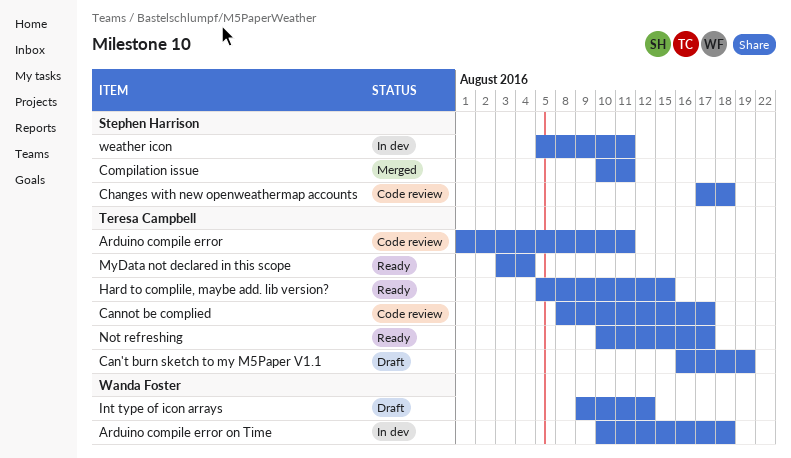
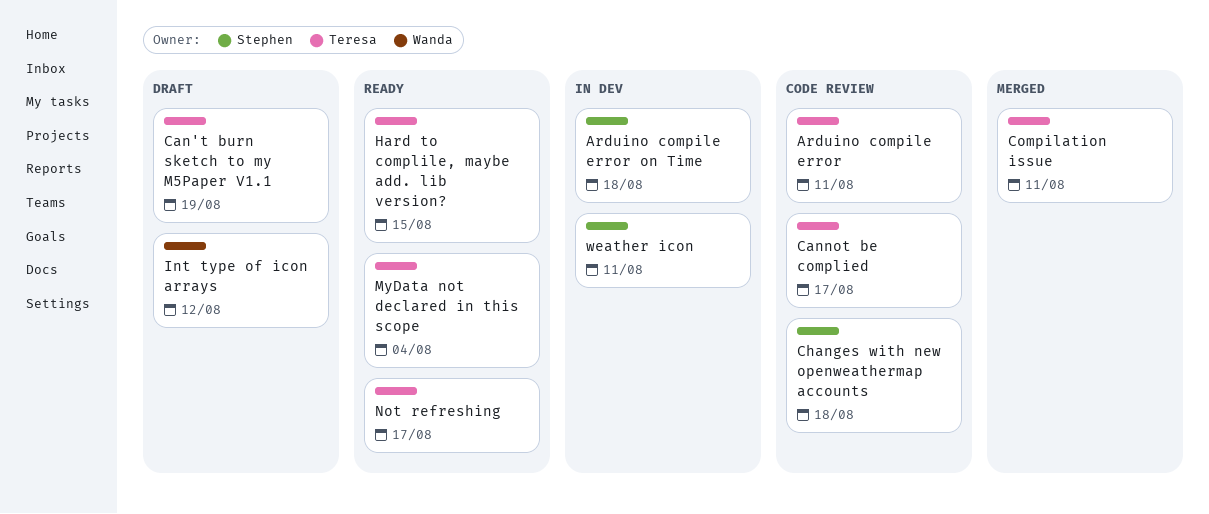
Arduino compile error on Time, owner: Wanda Foster -> Stephen Harrison
Compilation issue, owner: Stephen Harrison -> Teresa Campbell

